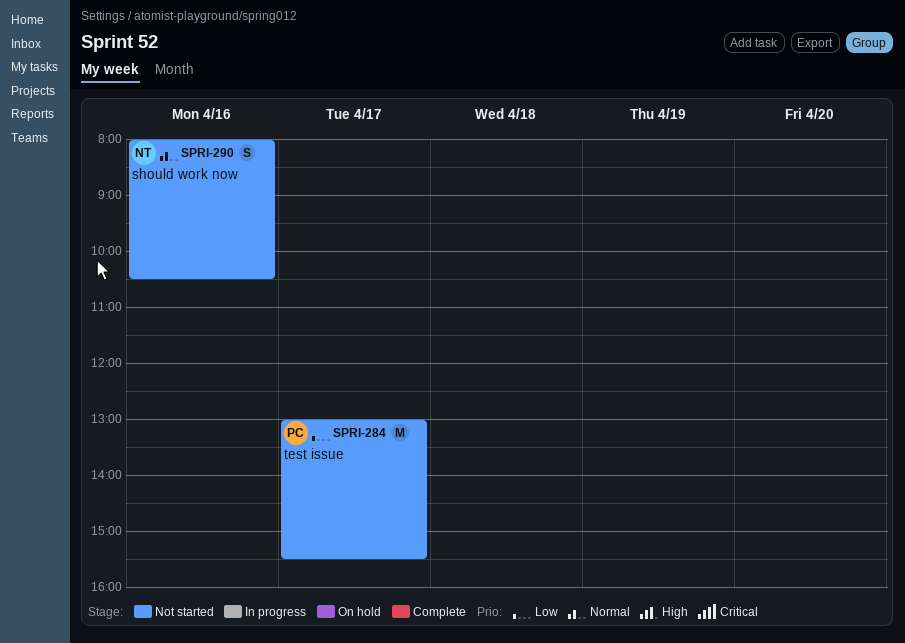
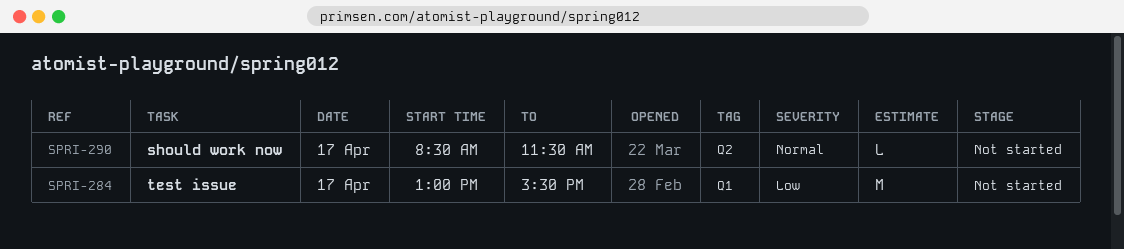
SPRI-290, estimate: S -> L
SPRI-290, day: Apr 16 -> Apr 17
SPRI-290, begins: 08:00 -> 08:30
SPRI-290, ends: 10:30 -> 11:30

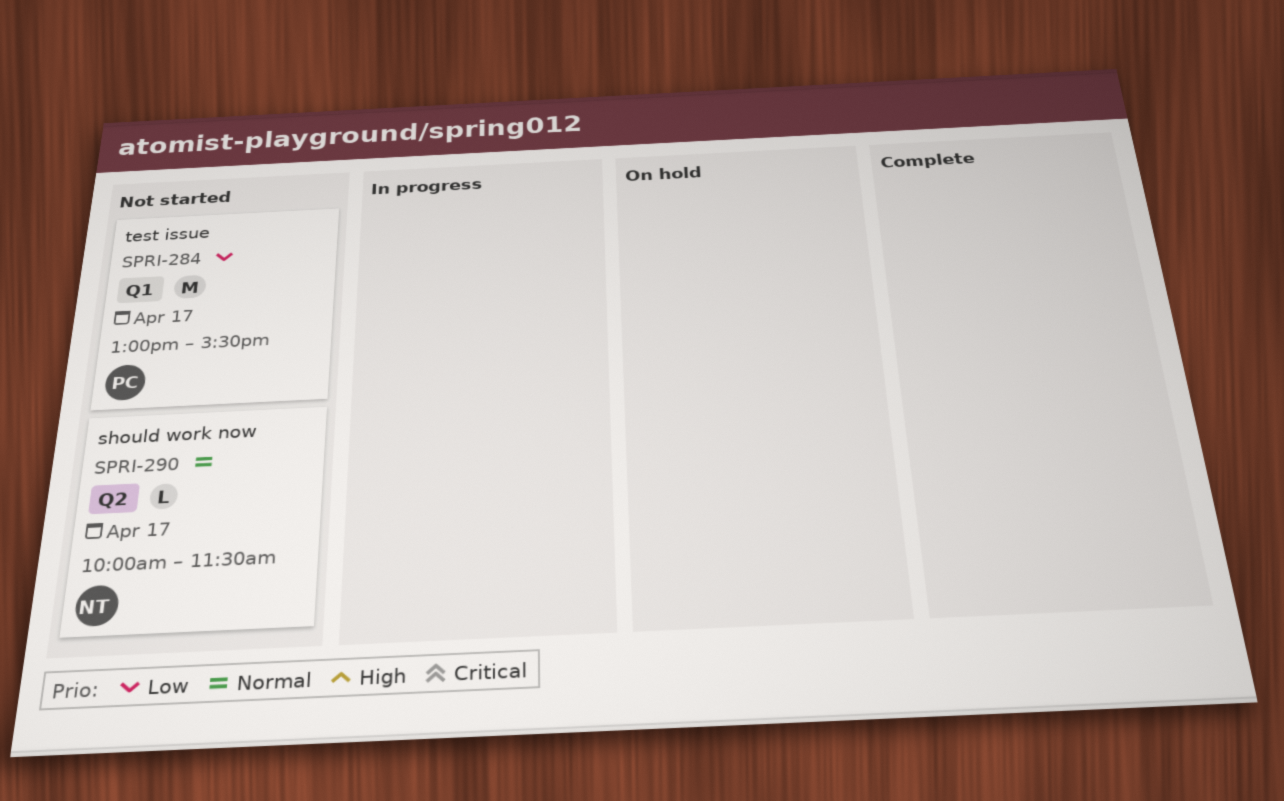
SPRI-290, begins: 08:30 -> 10:00

